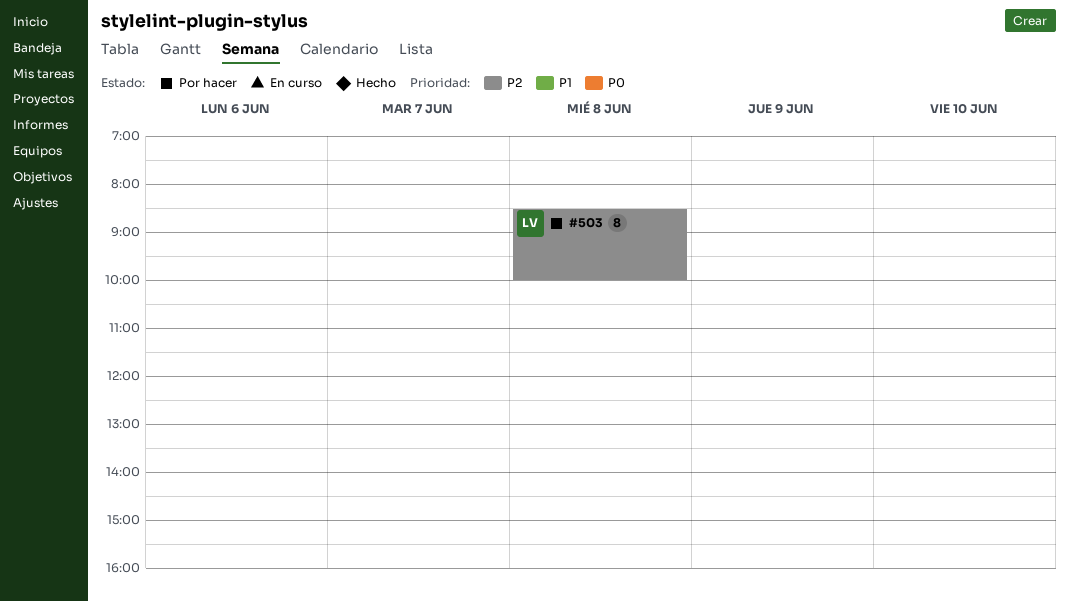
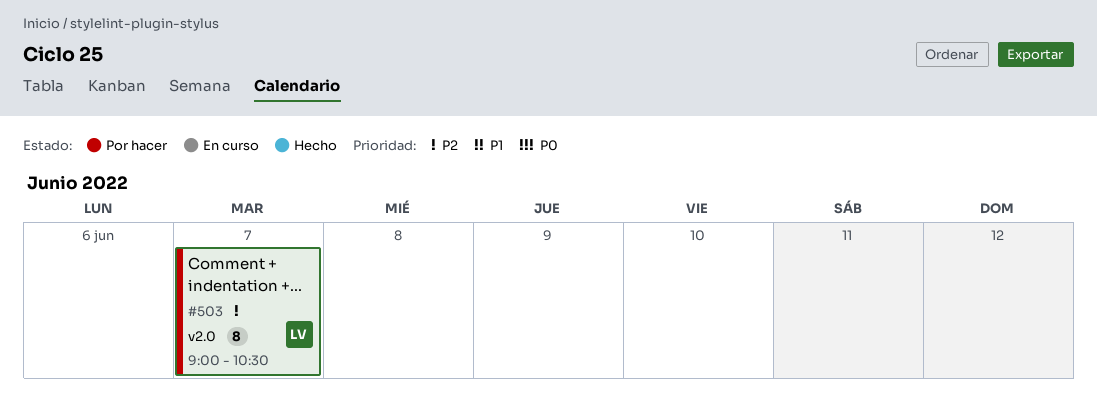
#503, day: Jun 8 -> Jun 7
#503, begins: 08:30 -> 09:00
#503, ends: 10:00 -> 10:30

